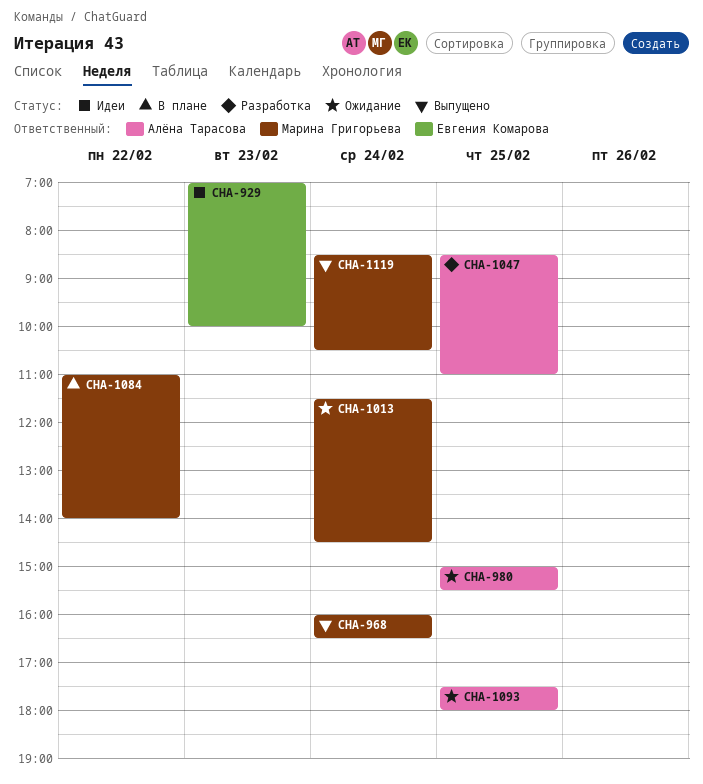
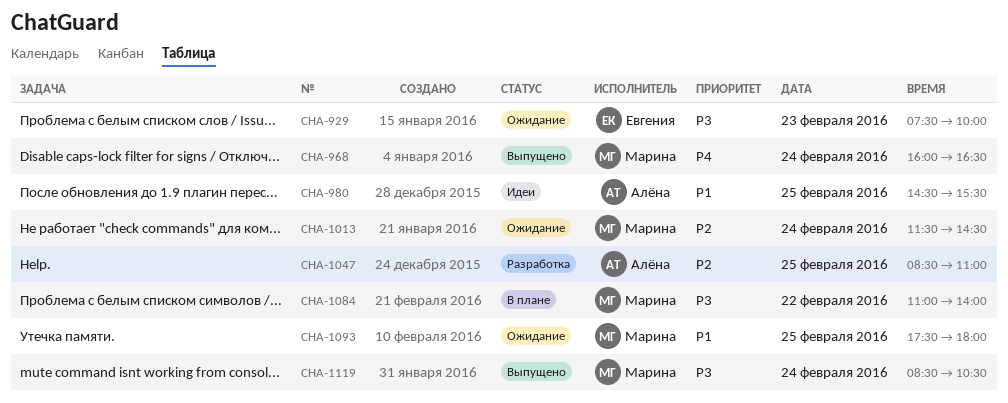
CHA-929, status: Идеи -> Ожидание
CHA-929, begins: 07:00 -> 07:30
CHA-980, status: Ожидание -> Идеи
CHA-980, begins: 15:00 -> 14:30
CHA-1093, owner: Алёна Тарасова -> Марина Григорьева

